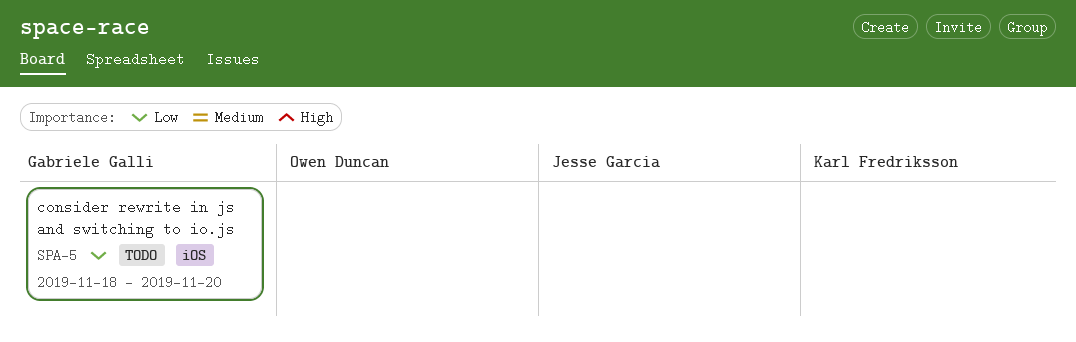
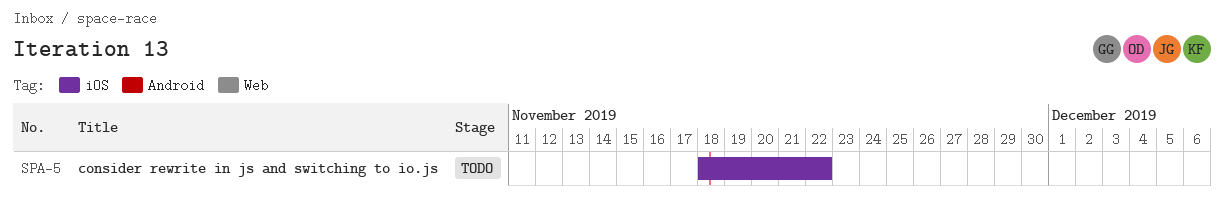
SPA-5, due: Nov 20 -> Nov 22

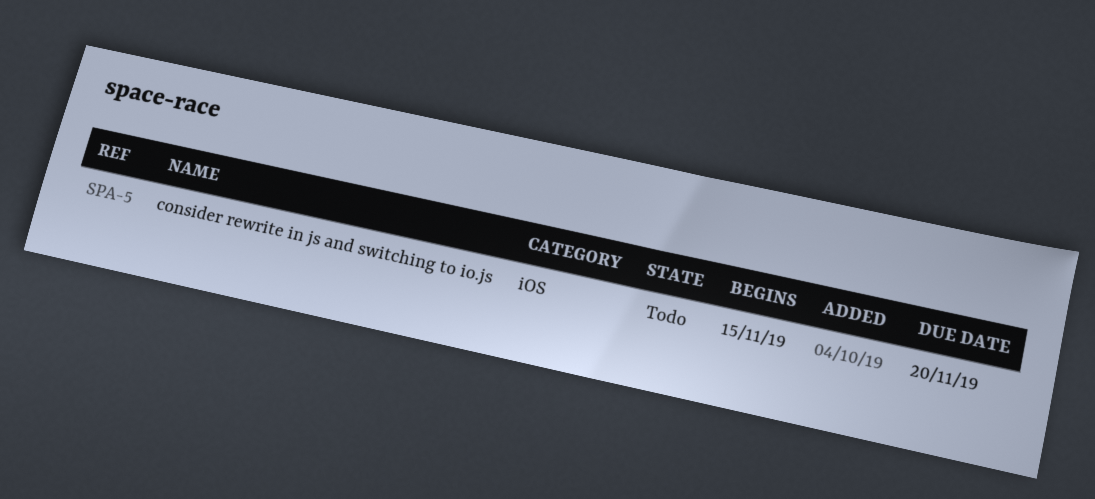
SPA-5, start: Nov 18 -> Nov 15
SPA-5, due: Nov 22 -> Nov 20

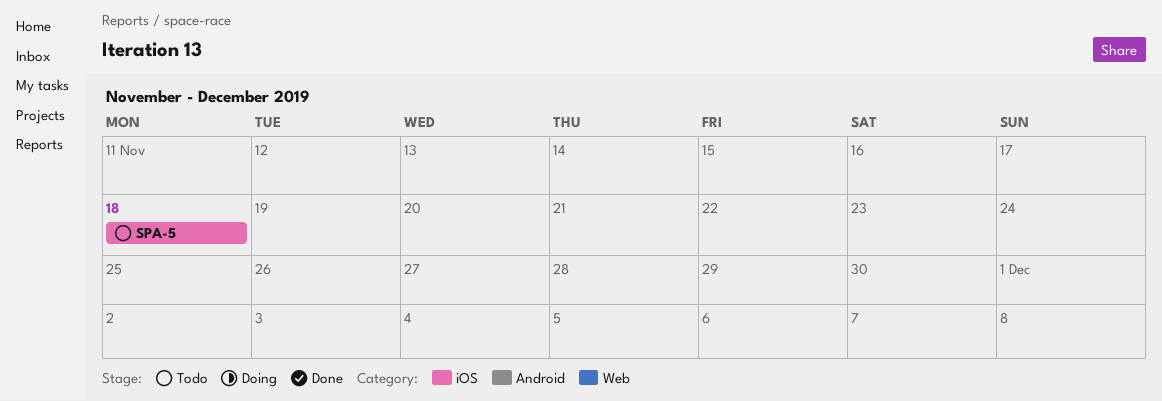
SPA-5, start: Nov 15 -> Nov 18
SPA-5, due: Nov 20 -> Nov 18

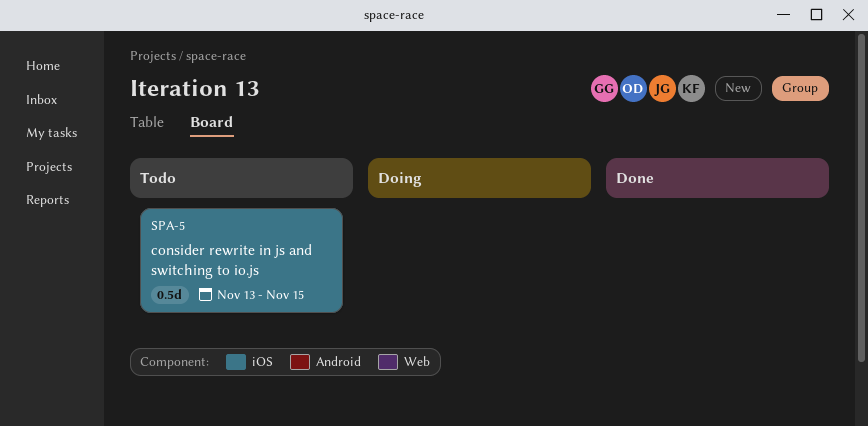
SPA-5, start: Nov 18 -> Nov 13
SPA-5, due: Nov 18 -> Nov 15

